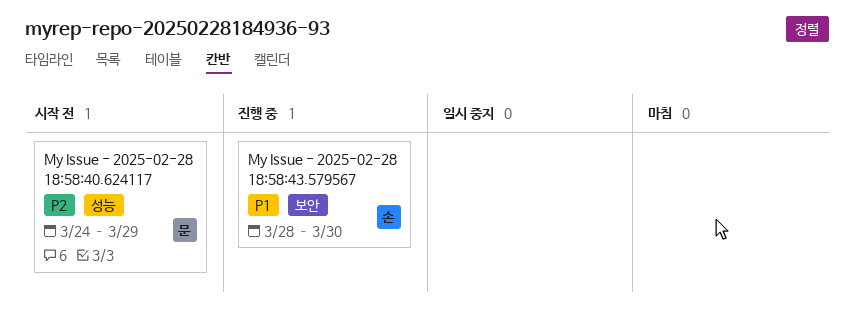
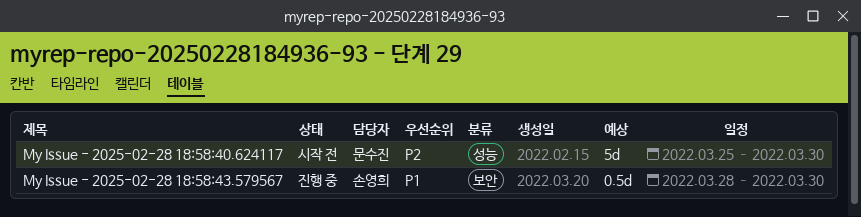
My Issue - 2025-02-28 18:58:40.624117, start: Mar 24 -> Mar 25
My Issue - 2025-02-28 18:58:40.624117, due: Mar 29 -> Mar 30

